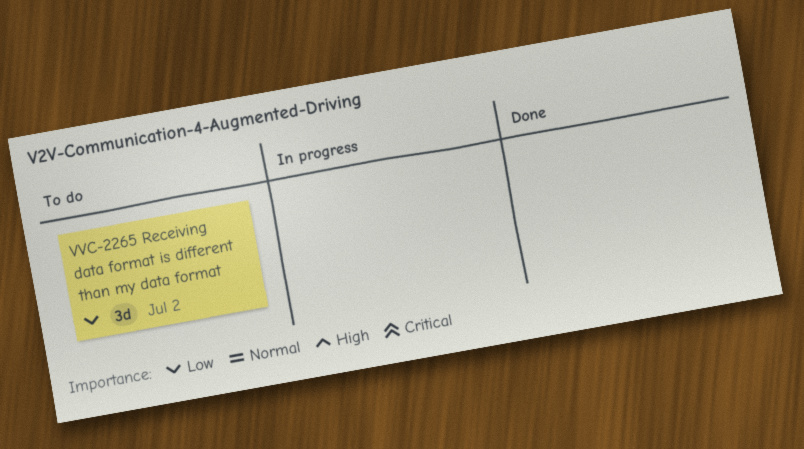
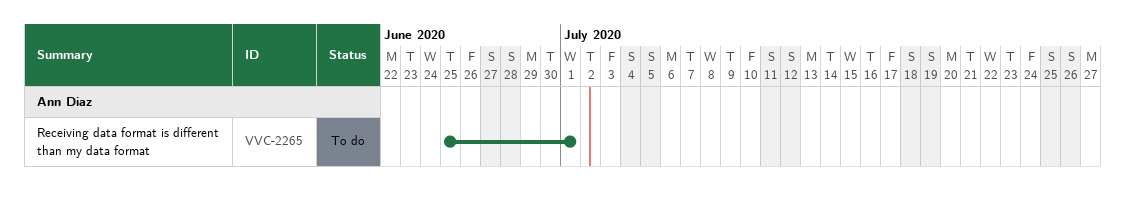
VVC-2265, due: Jul 2 -> Jul 1

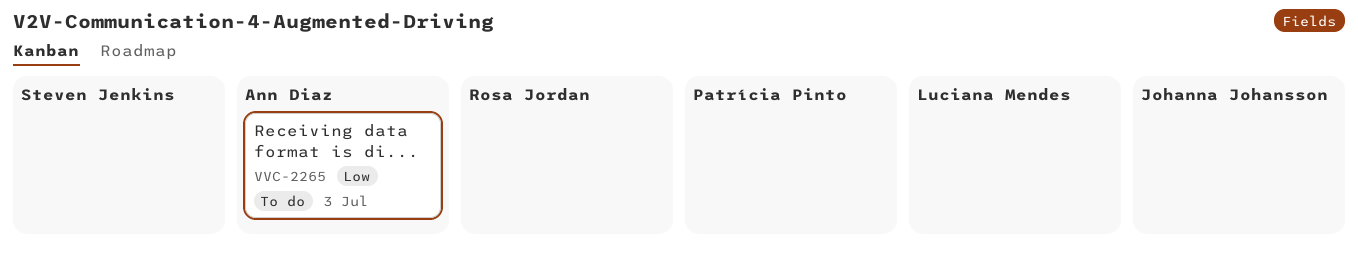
VVC-2265, due: Jul 1 -> Jul 3

